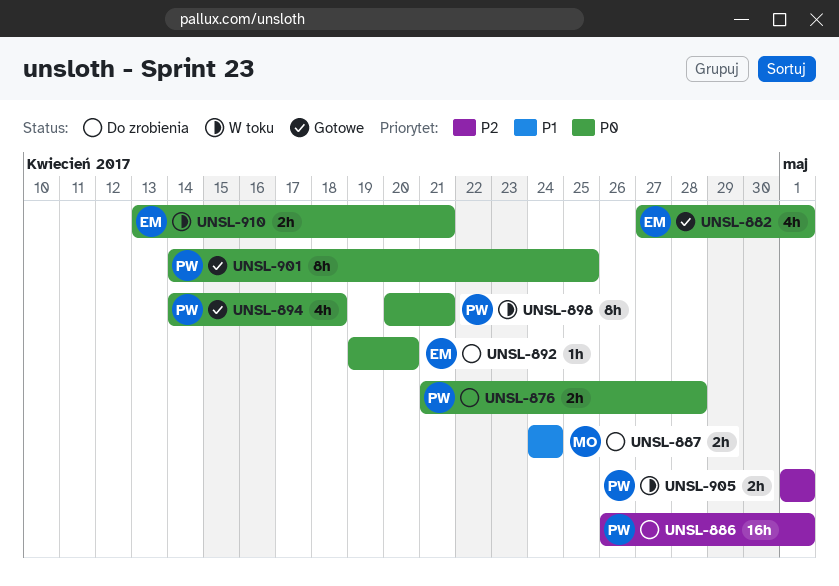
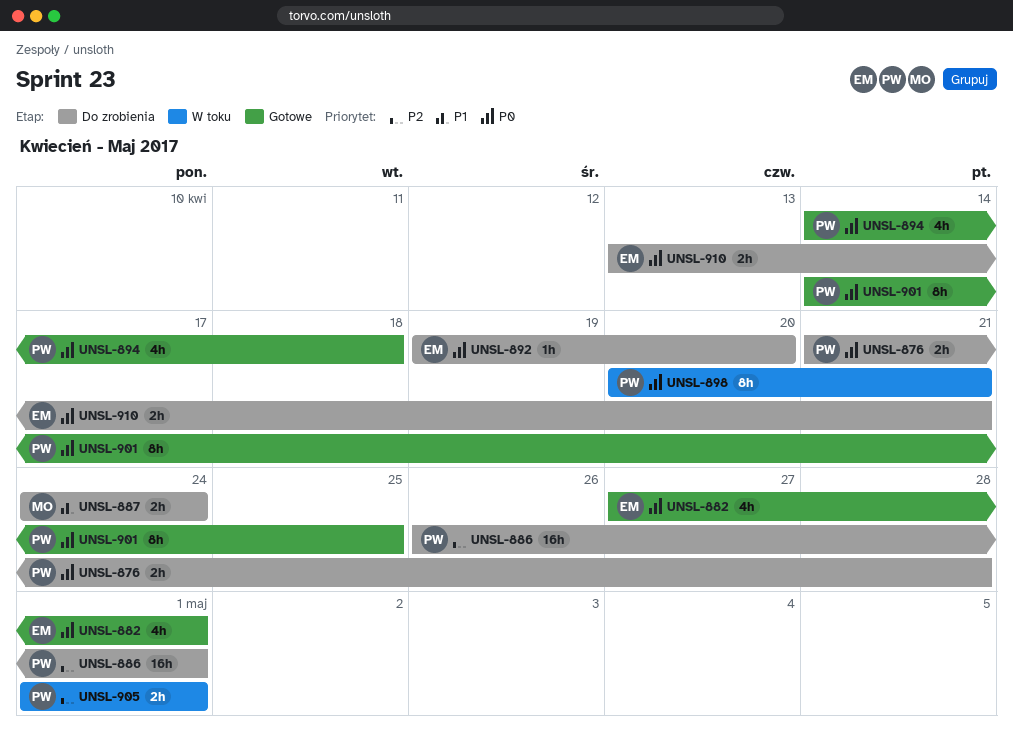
UNSL-910, status: W toku -> Do zrobienia

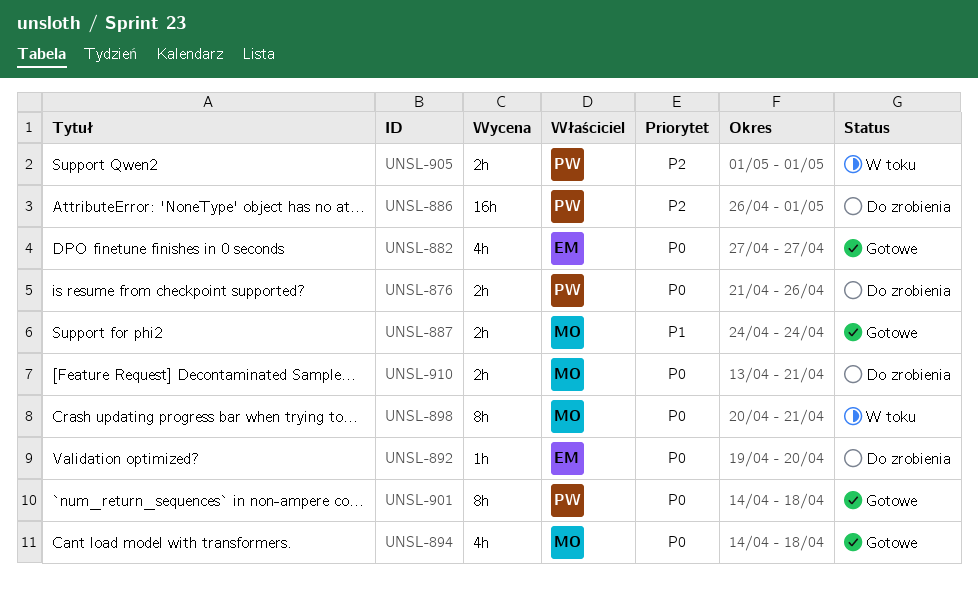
UNSL-876, due: Apr 28 -> Apr 26
UNSL-882, due: May 1 -> Apr 27
UNSL-887, status: Do zrobienia -> Gotowe
UNSL-894, owner: PW -> MO
UNSL-898, owner: PW -> MO
UNSL-901, due: Apr 25 -> Apr 18
UNSL-910, owner: EM -> MO

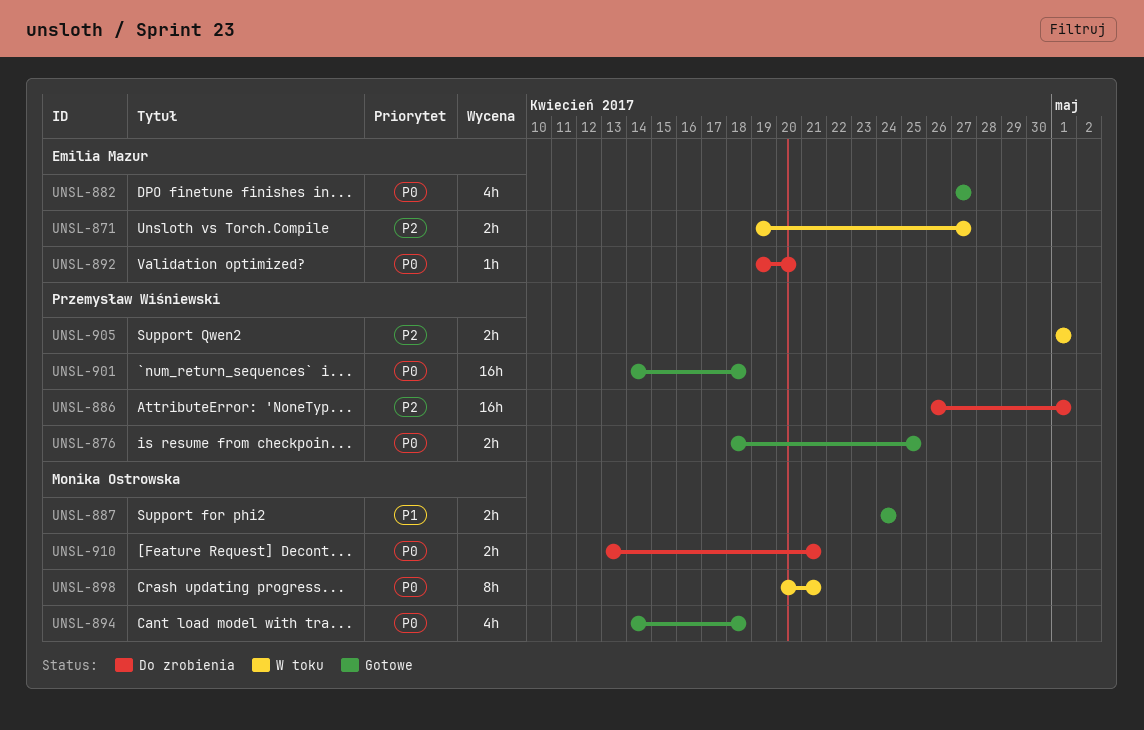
UNSL-871: none -> present
UNSL-876, status: Do zrobienia -> Gotowe
UNSL-876, start: Apr 21 -> Apr 18
UNSL-876, due: Apr 26 -> Apr 25
UNSL-901, estimate: 8h -> 16h

